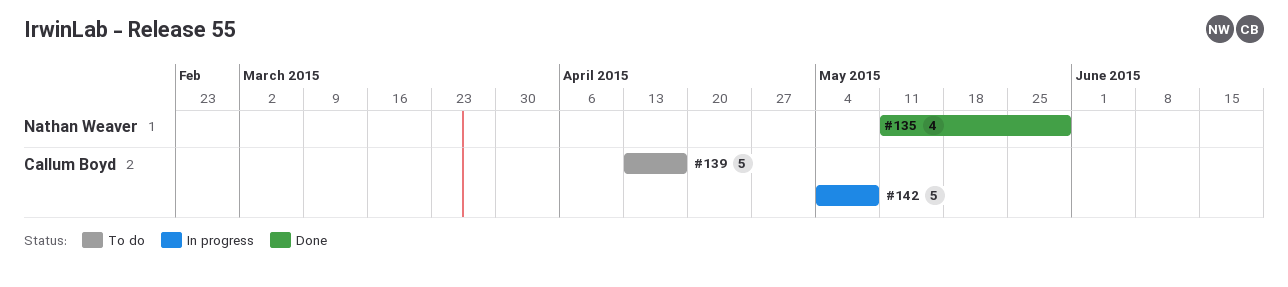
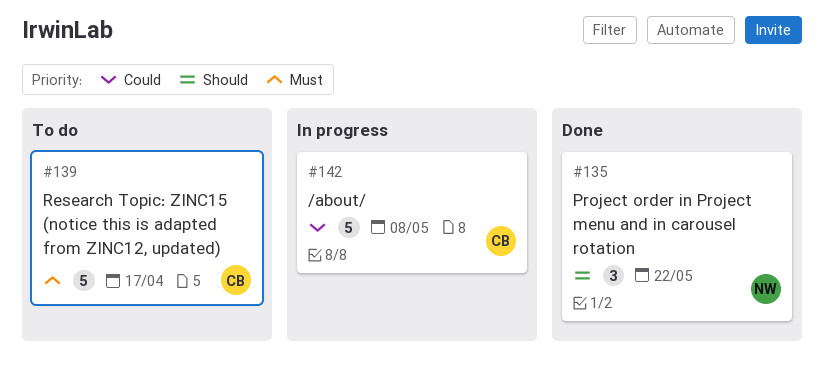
#135, estimate: 4 -> 3
#135, due: May 29 -> May 22

